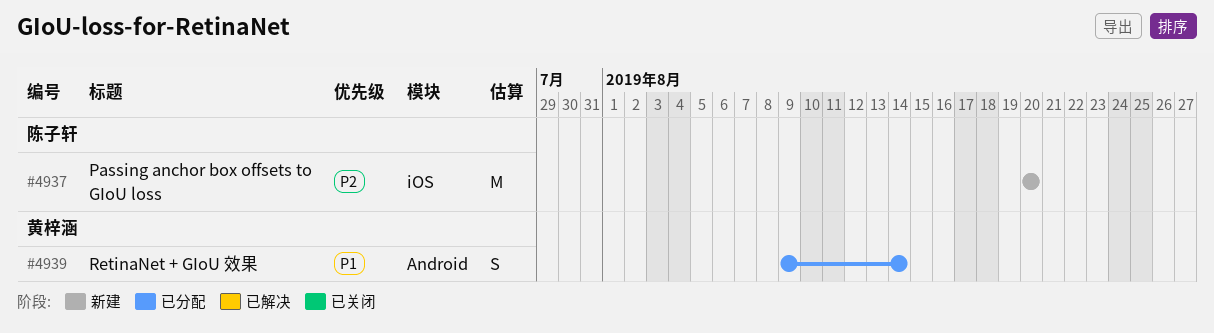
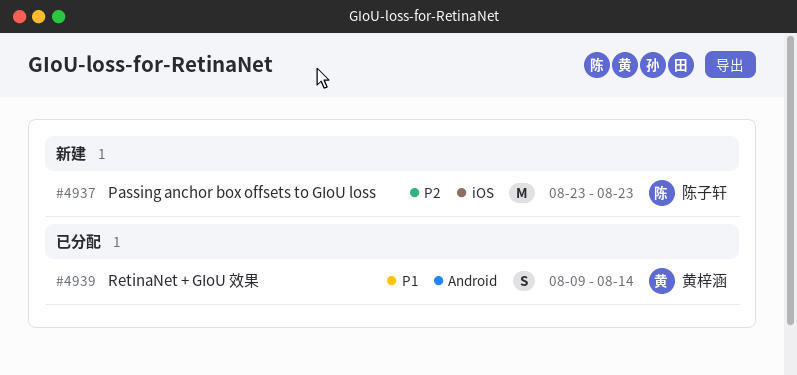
#4937, start: Aug 20 -> Aug 23
#4937, due: Aug 20 -> Aug 23

